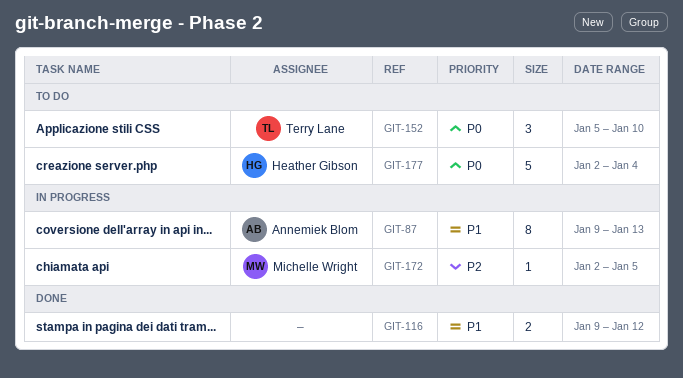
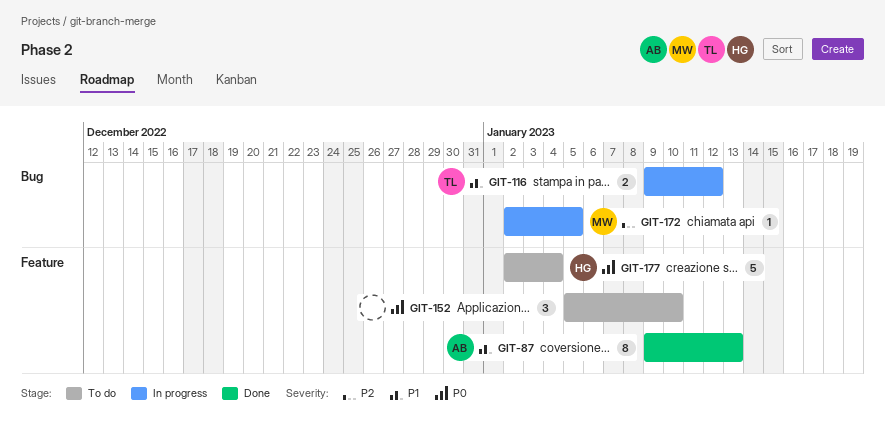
GIT-87, status: In progress -> Done
GIT-116, status: Done -> In progress
GIT-116, owner: none -> Terry Lane
GIT-152, owner: Terry Lane -> none

